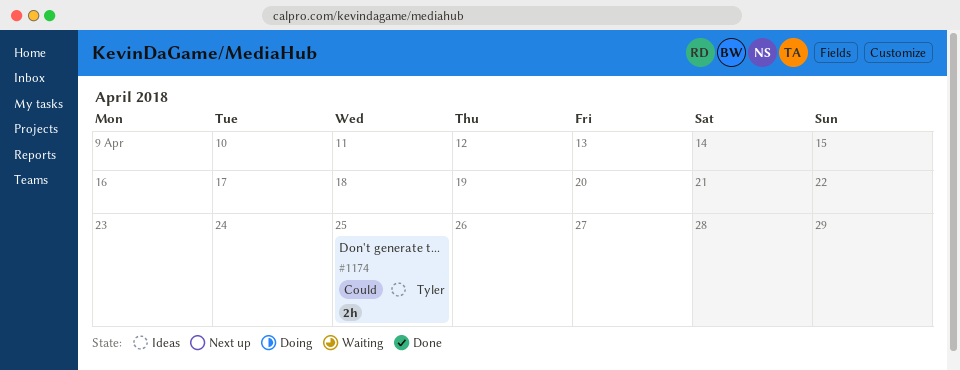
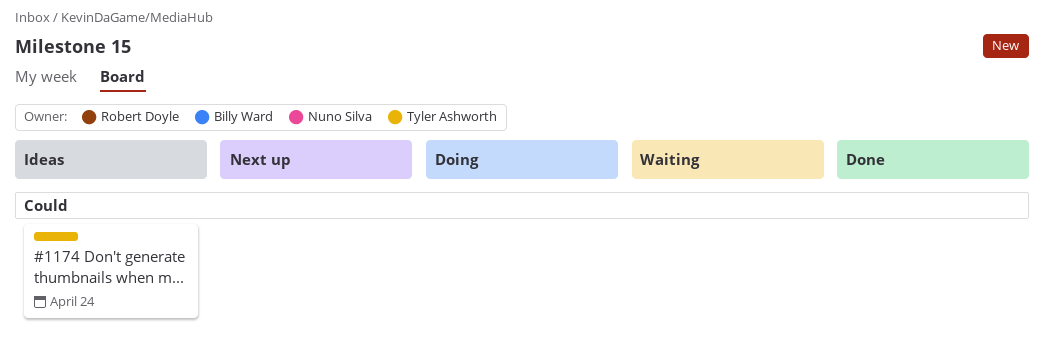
#1174, due: Apr 25 -> Apr 24

